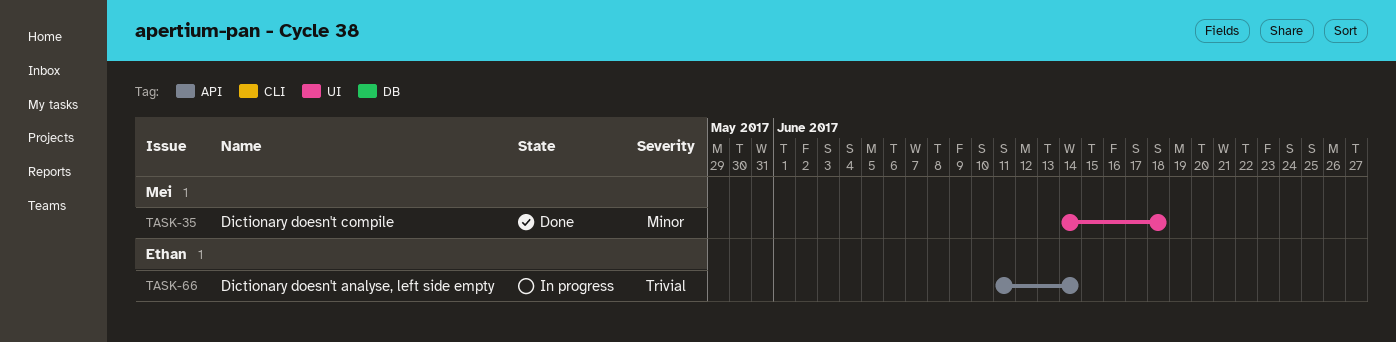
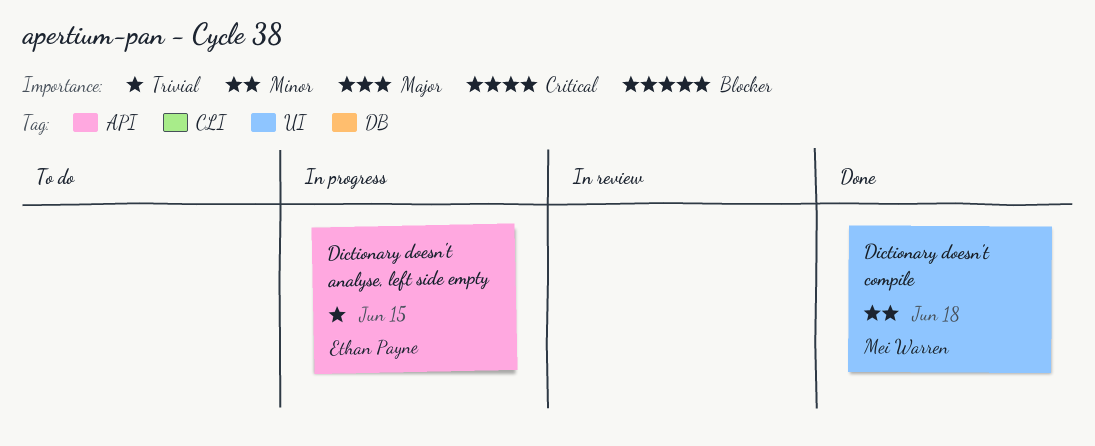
Dictionary doesn't analyse, left side empty, due: Jun 14 -> Jun 15

